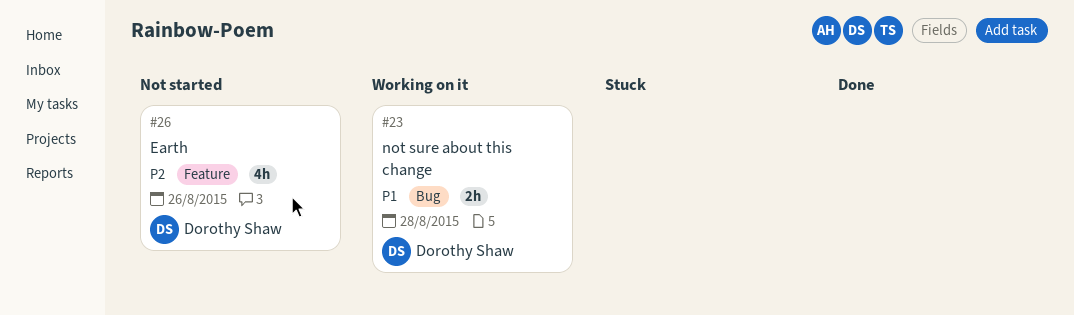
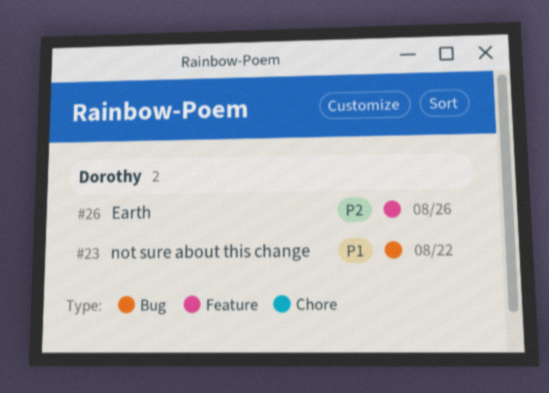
#23, due: Aug 28 -> Aug 22

